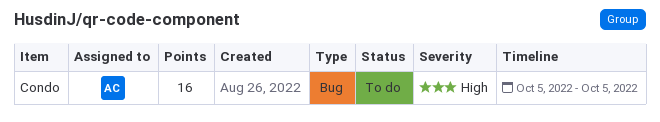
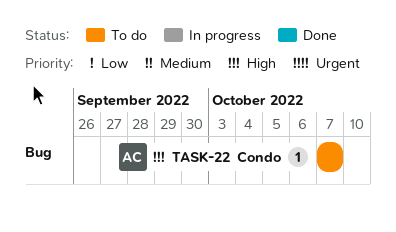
Condo, estimate: 16 -> 1
Condo, start: Oct 5 -> Oct 7
Condo, due: Oct 5 -> Oct 7

